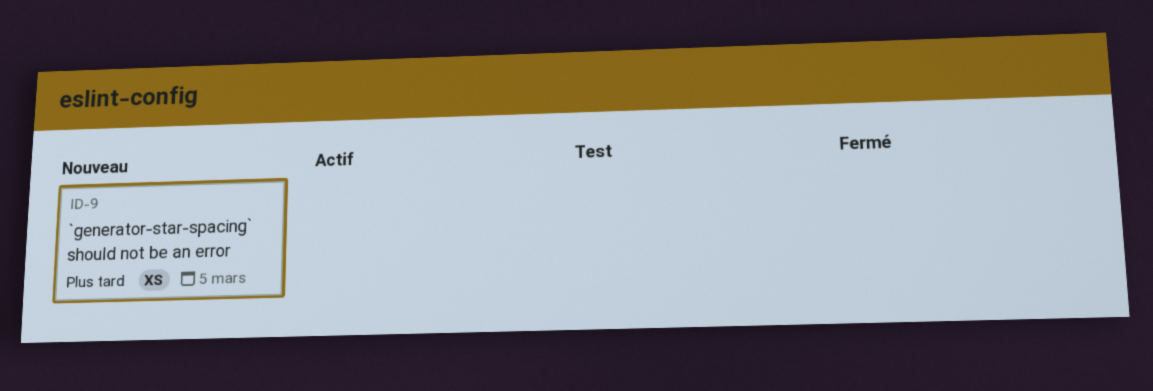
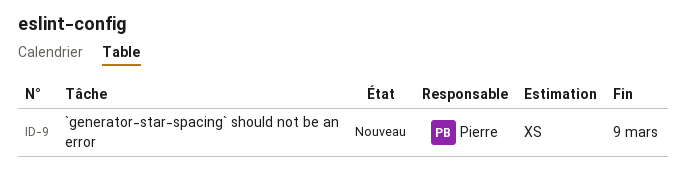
ID-9, due: Mar 5 -> Mar 9

